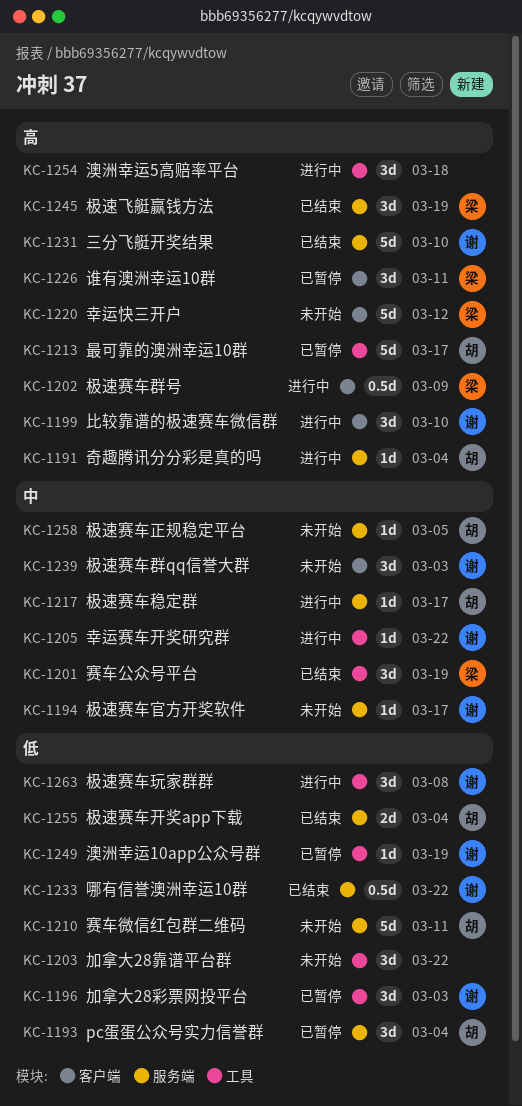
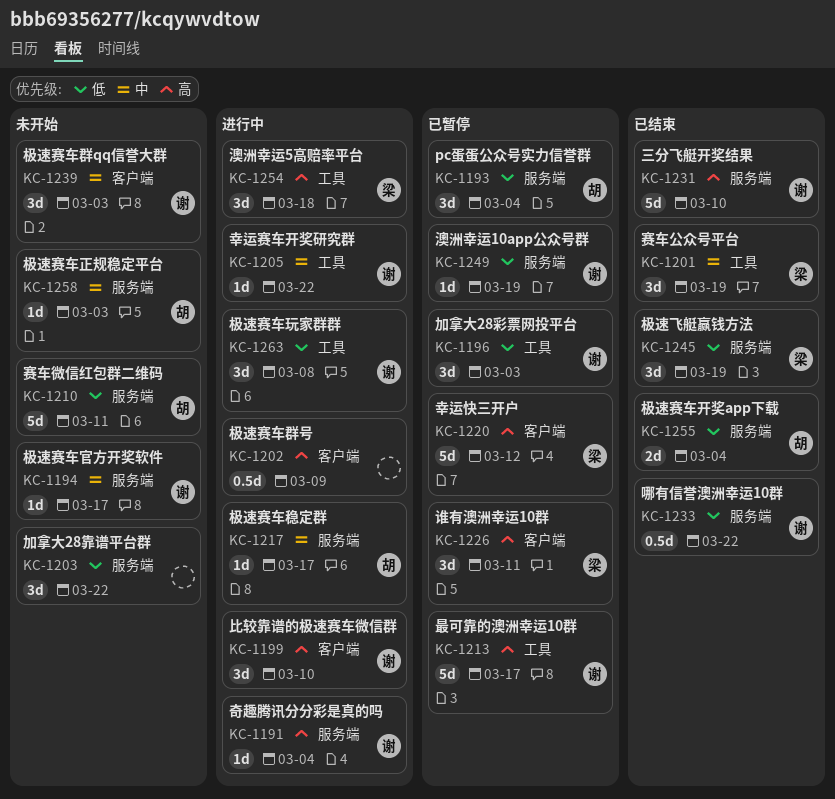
KC-1191, owner: 胡 -> 谢
KC-1202, owner: 梁 -> none
KC-1203, label: 工具 -> 服务端
KC-1213, owner: 胡 -> 谢
KC-1220, status: 未开始 -> 已暂停
KC-1245, priority: 高 -> 低
KC-1249, label: 工具 -> 服务端
KC-1254, owner: none -> 梁
KC-1258, due: Mar 5 -> Mar 3

